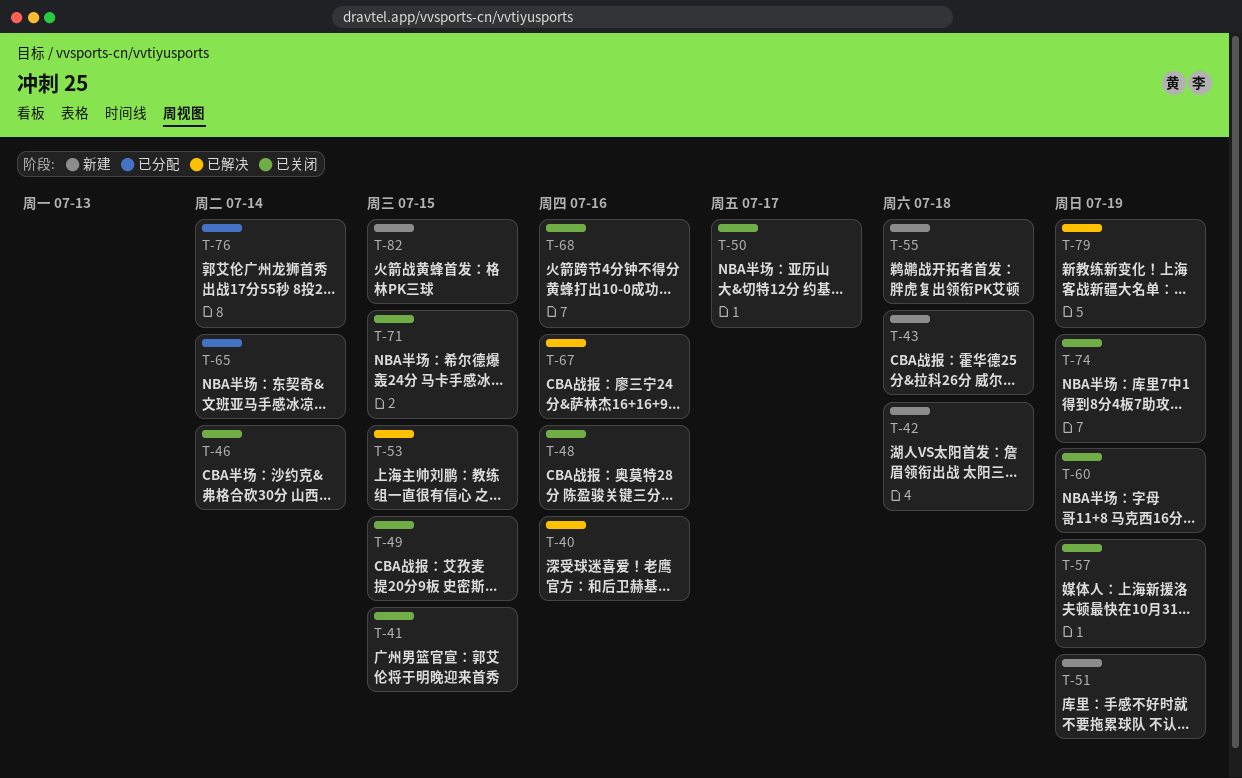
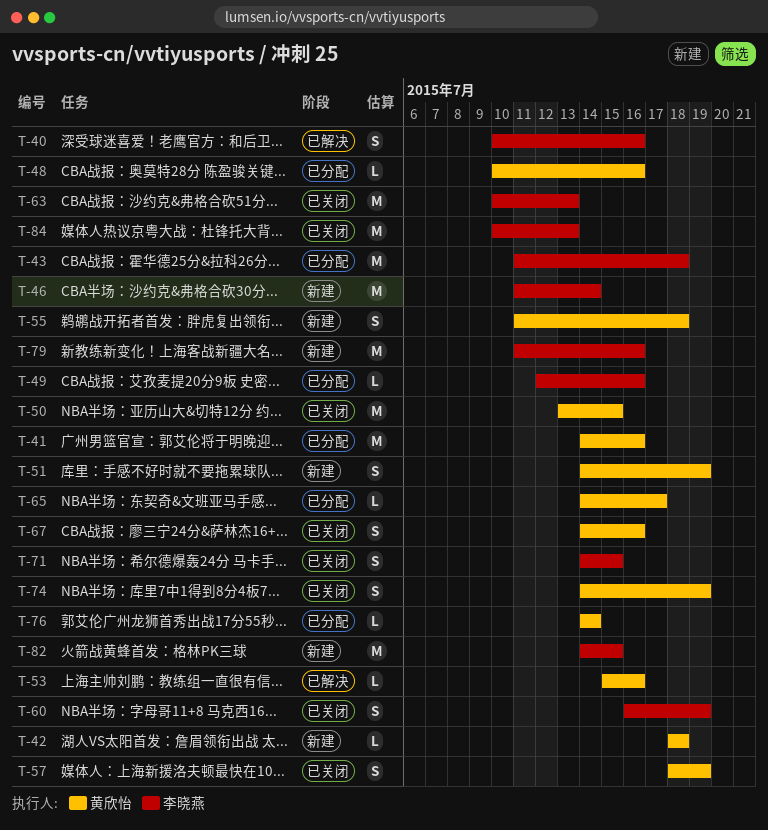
T-41, status: 已关闭 -> 已分配
T-41, due: Jul 15 -> Jul 16
T-43, status: 新建 -> 已分配
T-46, status: 已关闭 -> 新建
T-48, status: 已关闭 -> 已分配
T-49, status: 已关闭 -> 已分配
T-49, due: Jul 15 -> Jul 16
T-50, due: Jul 17 -> Jul 15
T-53, due: Jul 15 -> Jul 16
T-63: none -> present
T-65, due: Jul 14 -> Jul 17
T-67, status: 已解决 -> 已关闭
T-68: present -> none
T-79, status: 已解决 -> 新建
T-79, due: Jul 19 -> Jul 16
T-84: none -> present

